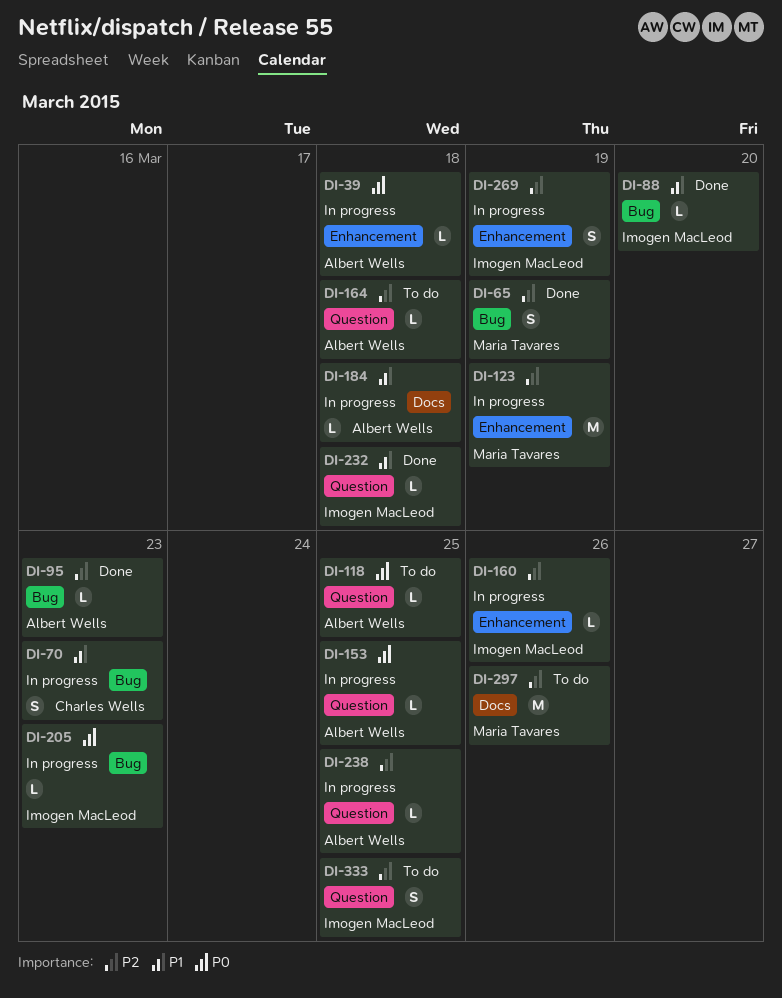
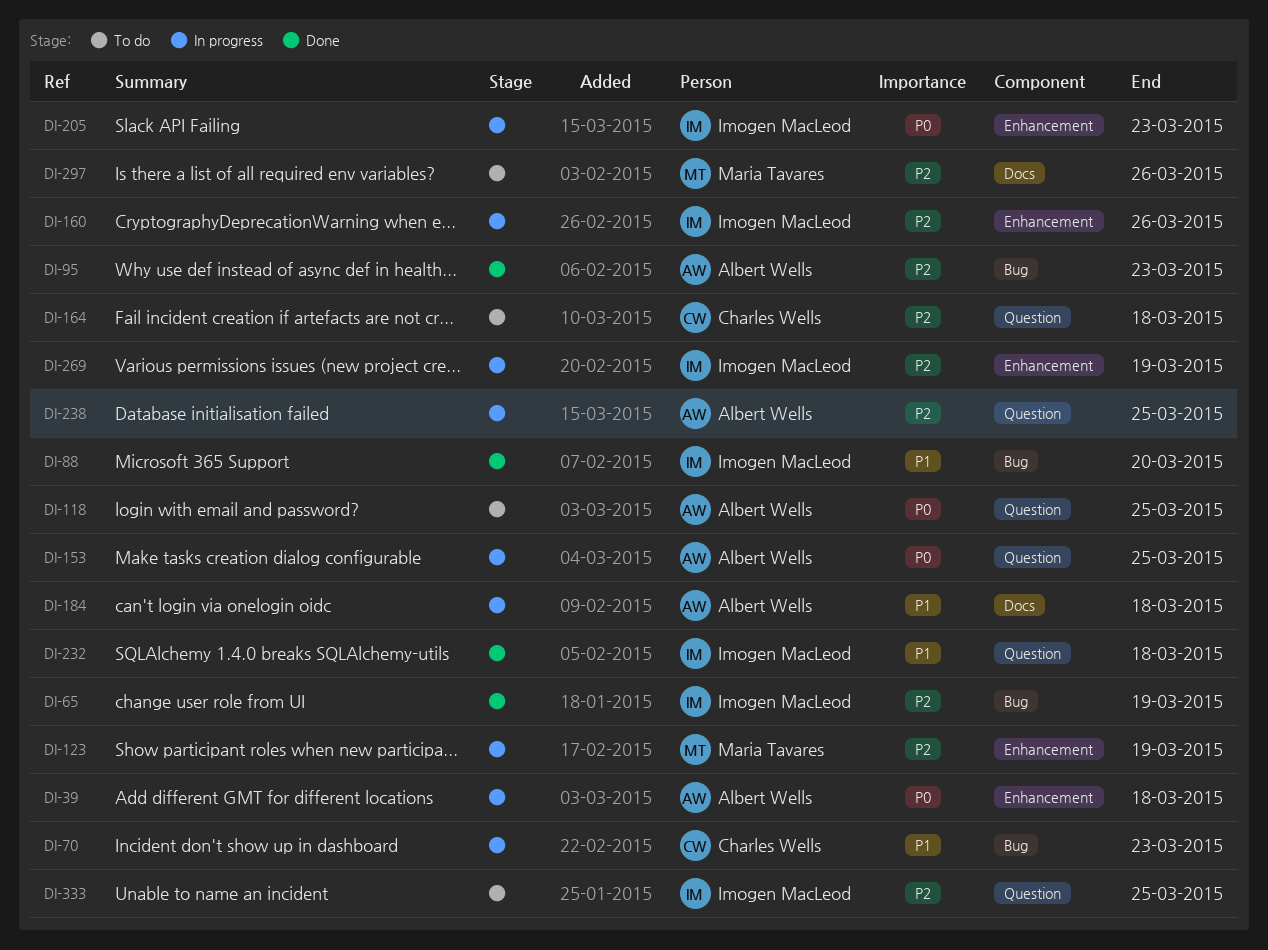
DI-65, owner: Maria Tavares -> Imogen MacLeod
DI-164, owner: Albert Wells -> Charles Wells
DI-205, label: Bug -> Enhancement

